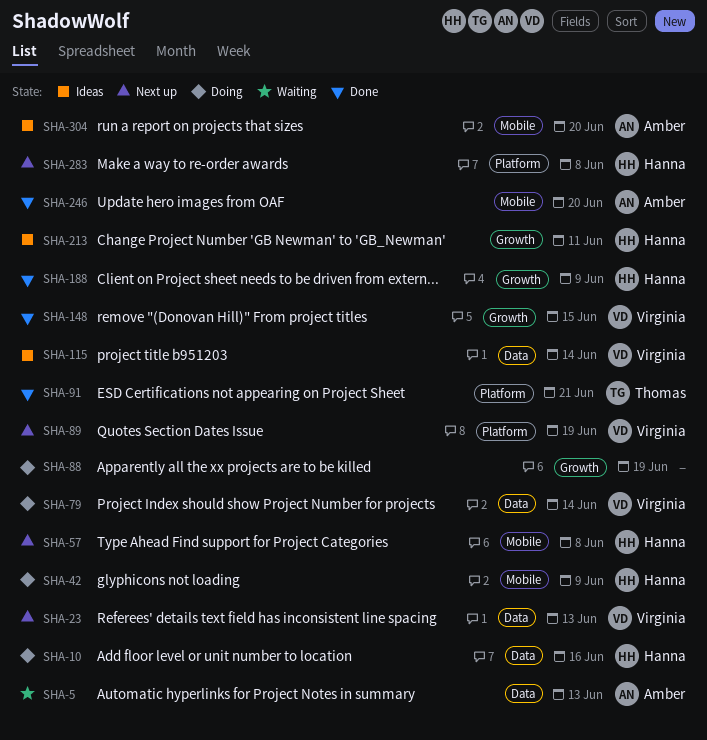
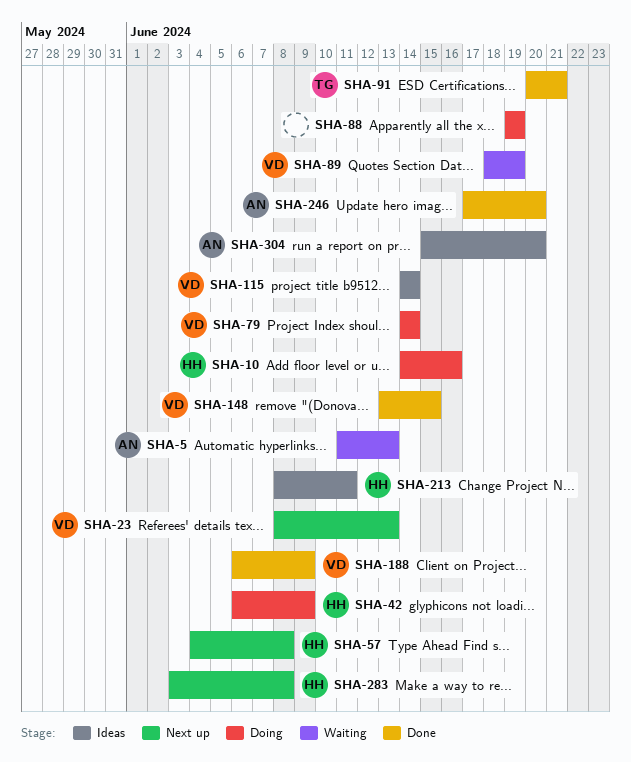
SHA-89, status: Next up -> Waiting
SHA-188, owner: Hanna -> Virginia

